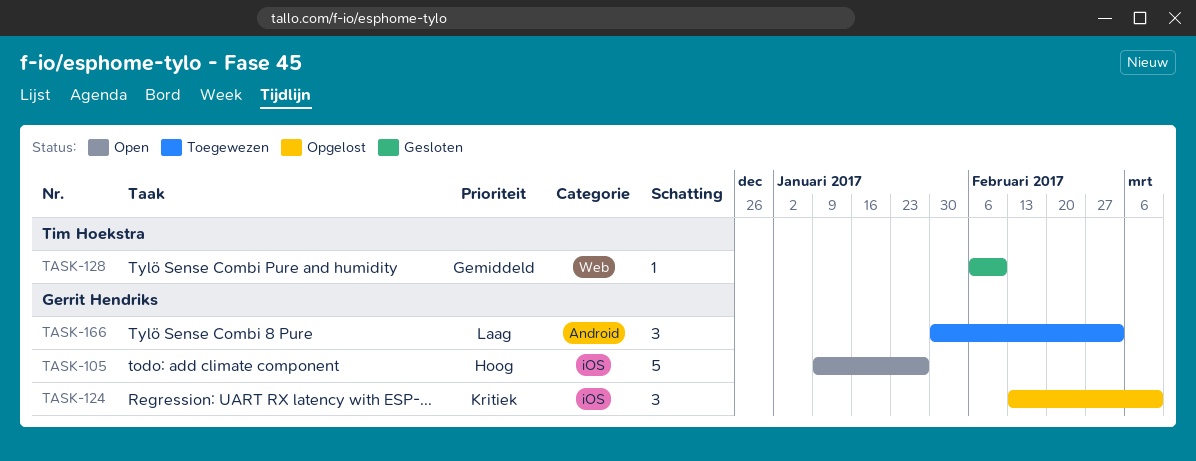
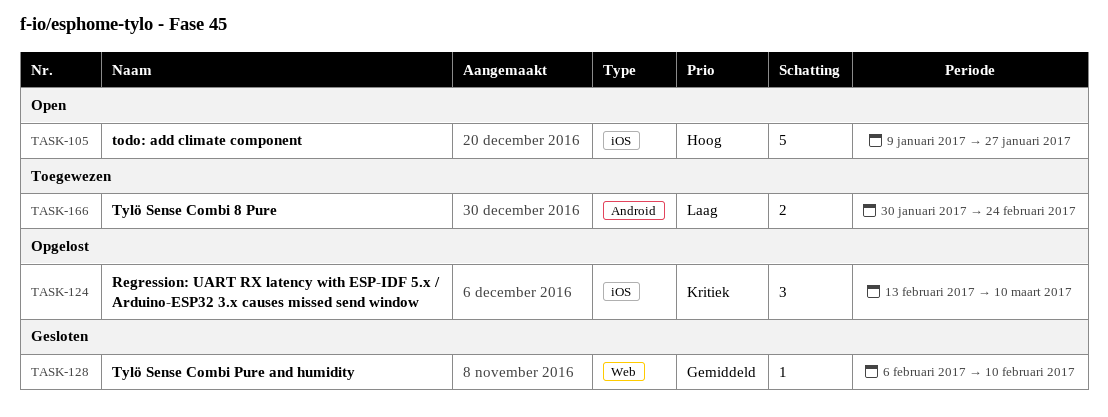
TASK-166, estimate: 3 -> 2
TASK-166, due: Mar 3 -> Feb 24

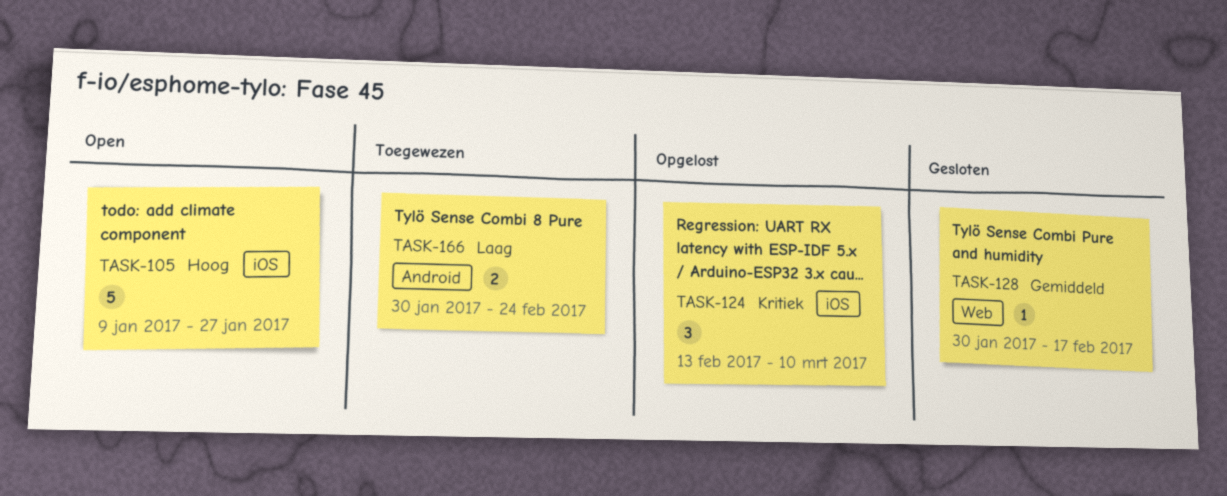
TASK-128, start: Feb 6 -> Jan 30
TASK-128, due: Feb 10 -> Feb 17

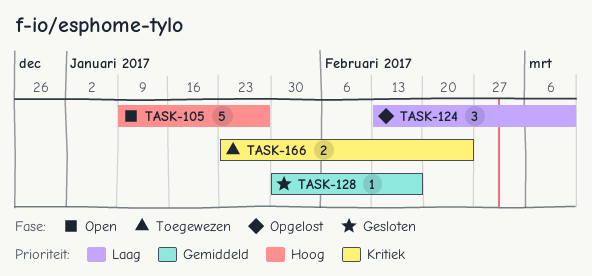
TASK-124, priority: Kritiek -> Laag
TASK-166, priority: Laag -> Kritiek
TASK-166, start: Jan 30 -> Jan 23

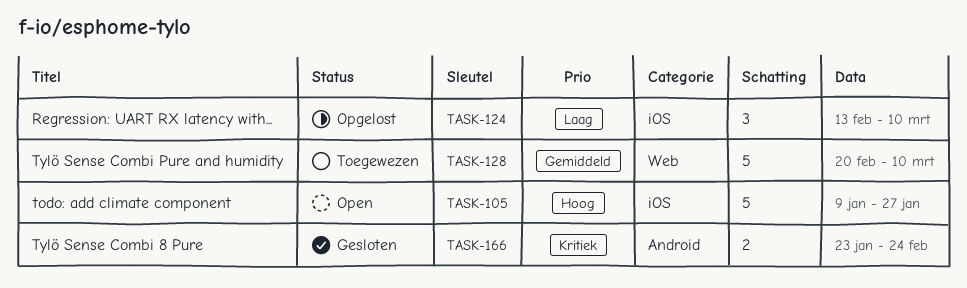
TASK-128, status: Gesloten -> Toegewezen
TASK-128, estimate: 1 -> 5
TASK-128, start: Jan 30 -> Feb 20
TASK-128, due: Feb 17 -> Mar 10
TASK-166, status: Toegewezen -> Gesloten

